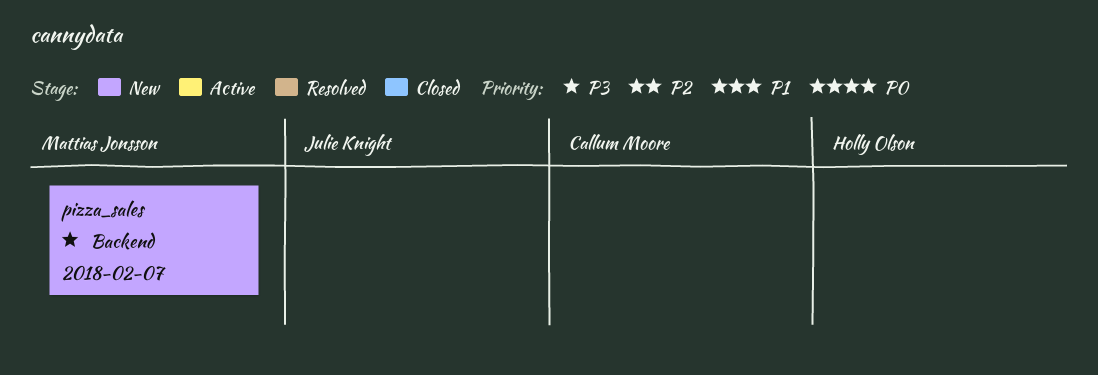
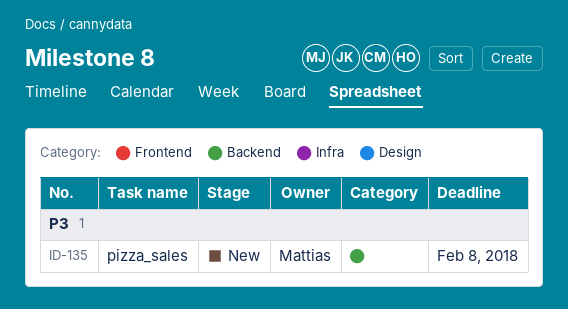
pizza_sales, due: Feb 7 -> Feb 8

